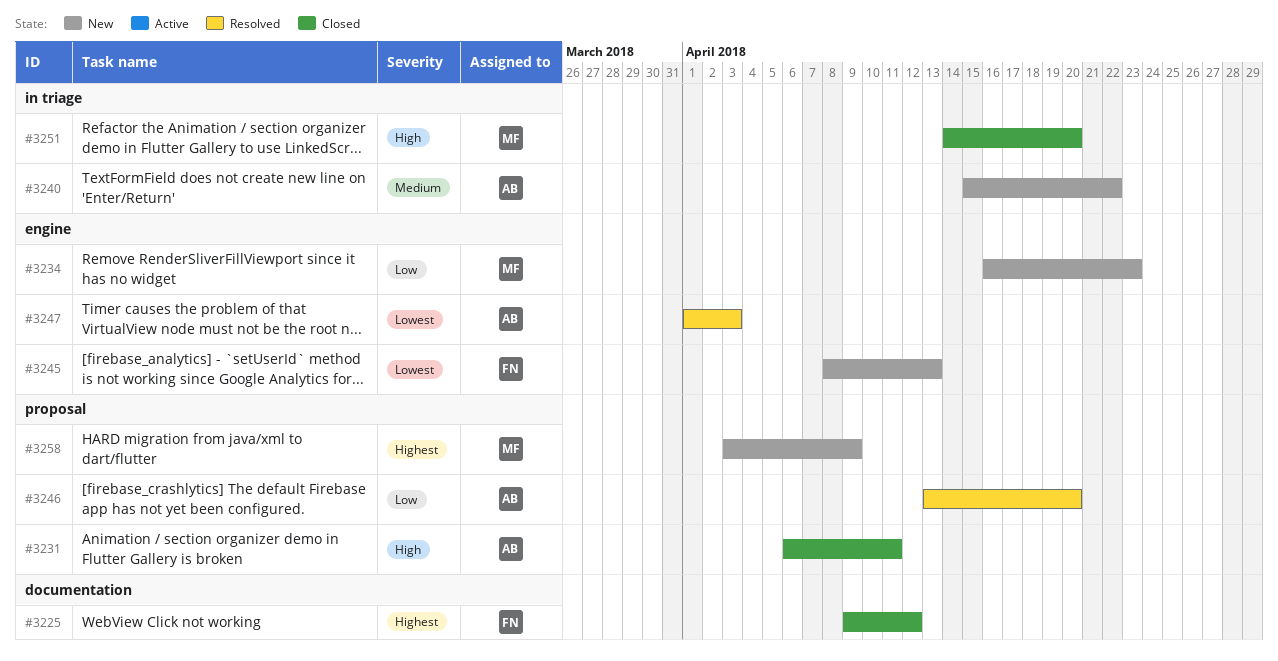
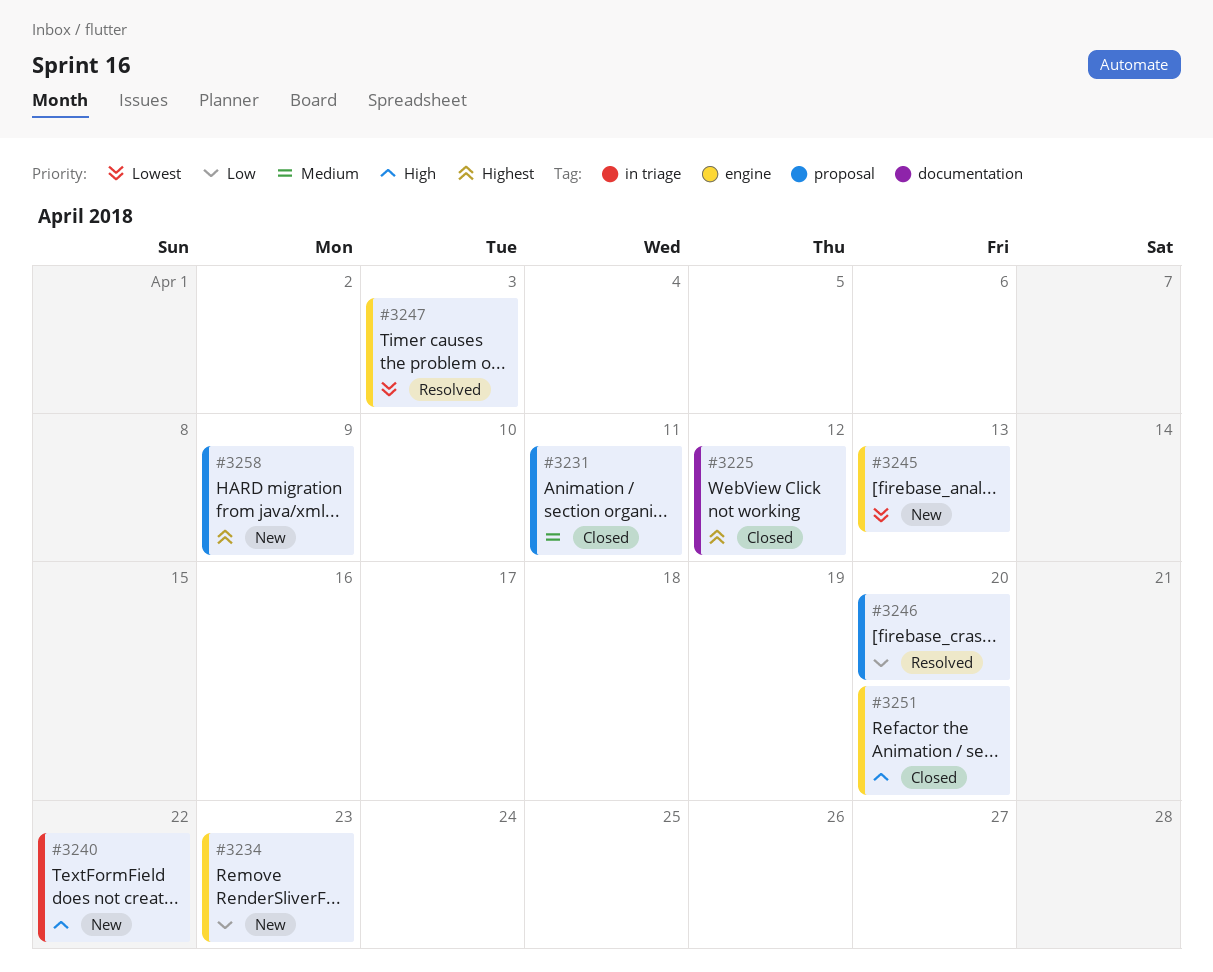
#3231, priority: High -> Medium
#3240, priority: Medium -> High
#3251, label: in triage -> engine

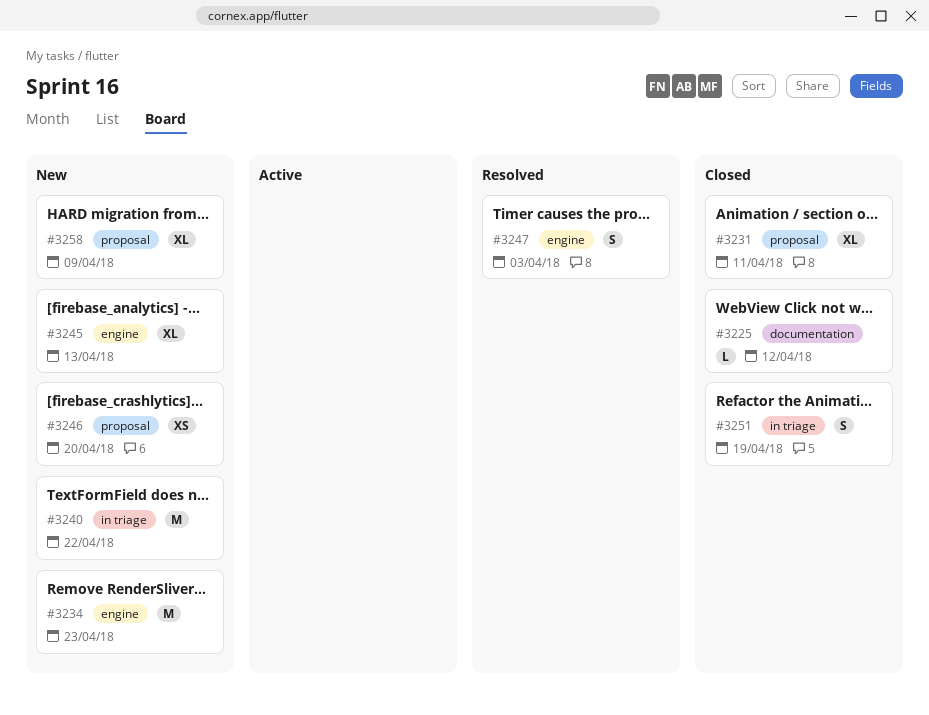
#3246, status: Resolved -> New
#3251, label: engine -> in triage
#3251, due: Apr 20 -> Apr 19

